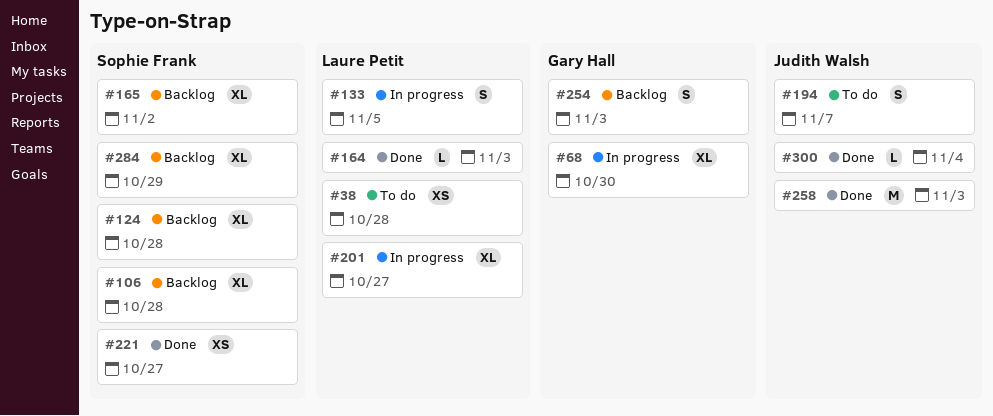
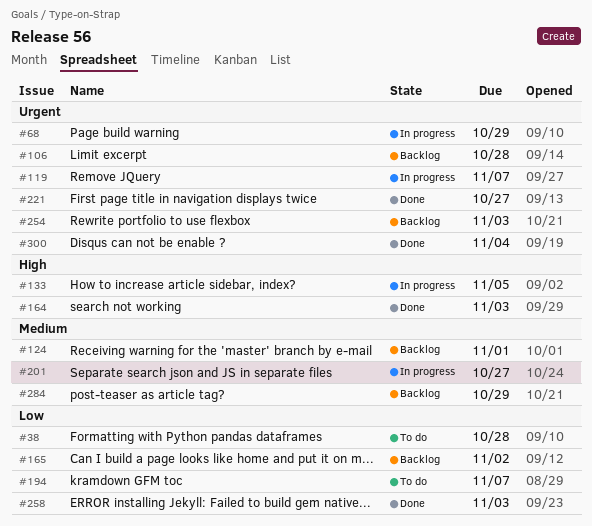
#68, due: Oct 30 -> Oct 29
#119: none -> present
#124, due: Oct 28 -> Nov 1

